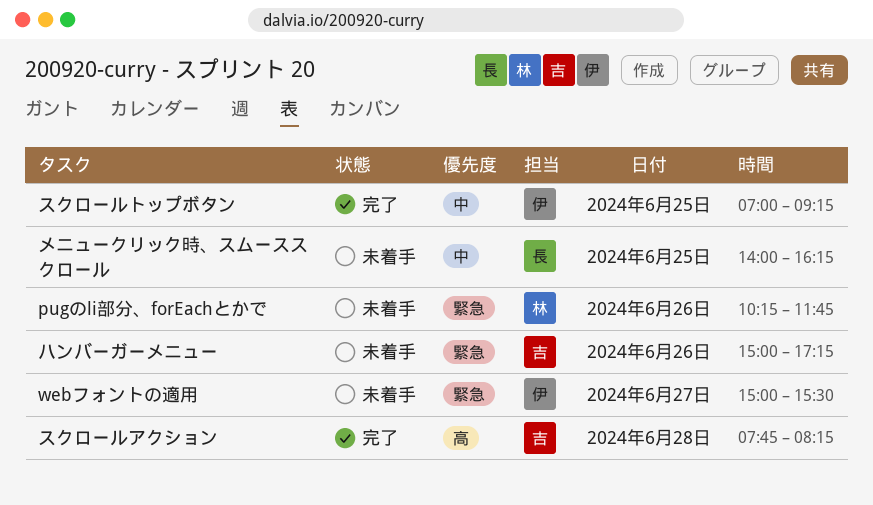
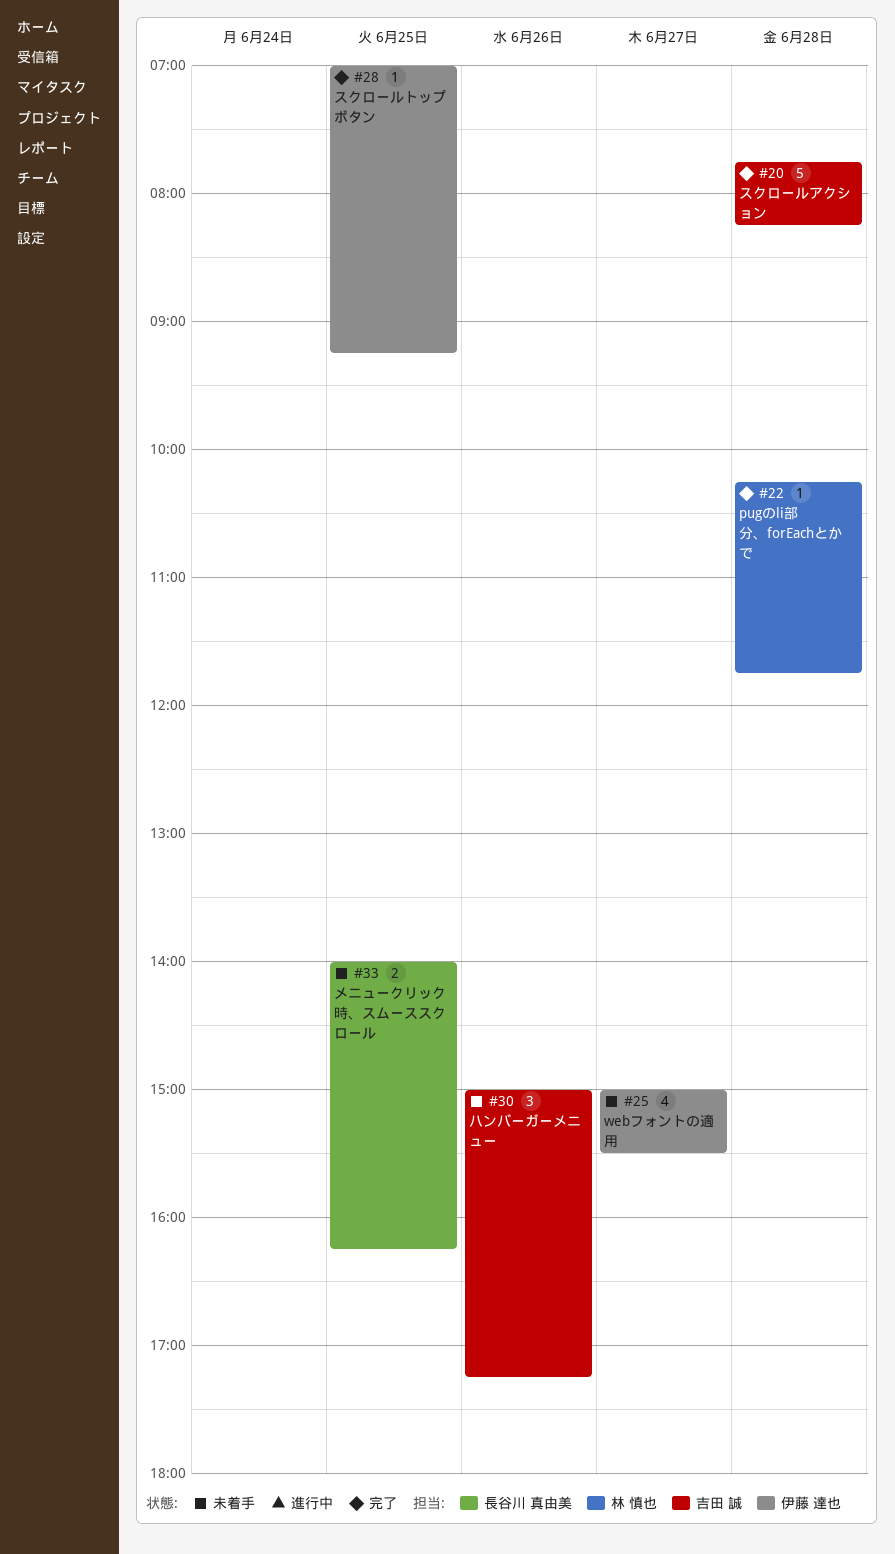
pugのli部分、forEachとかで, status: 未着手 -> 完了
pugのli部分、forEachとかで, day: Jun 26 -> Jun 28

